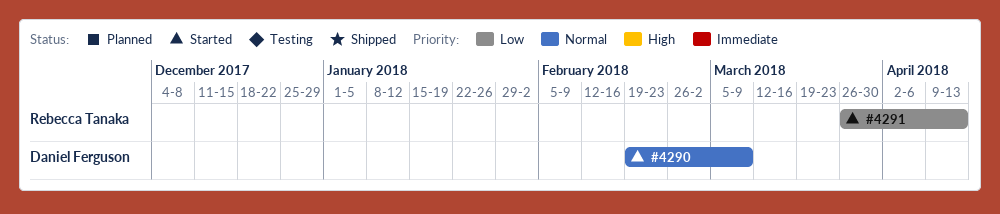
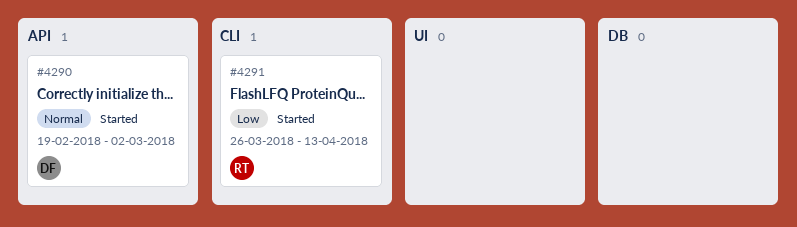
#4290, due: Mar 9 -> Mar 2

